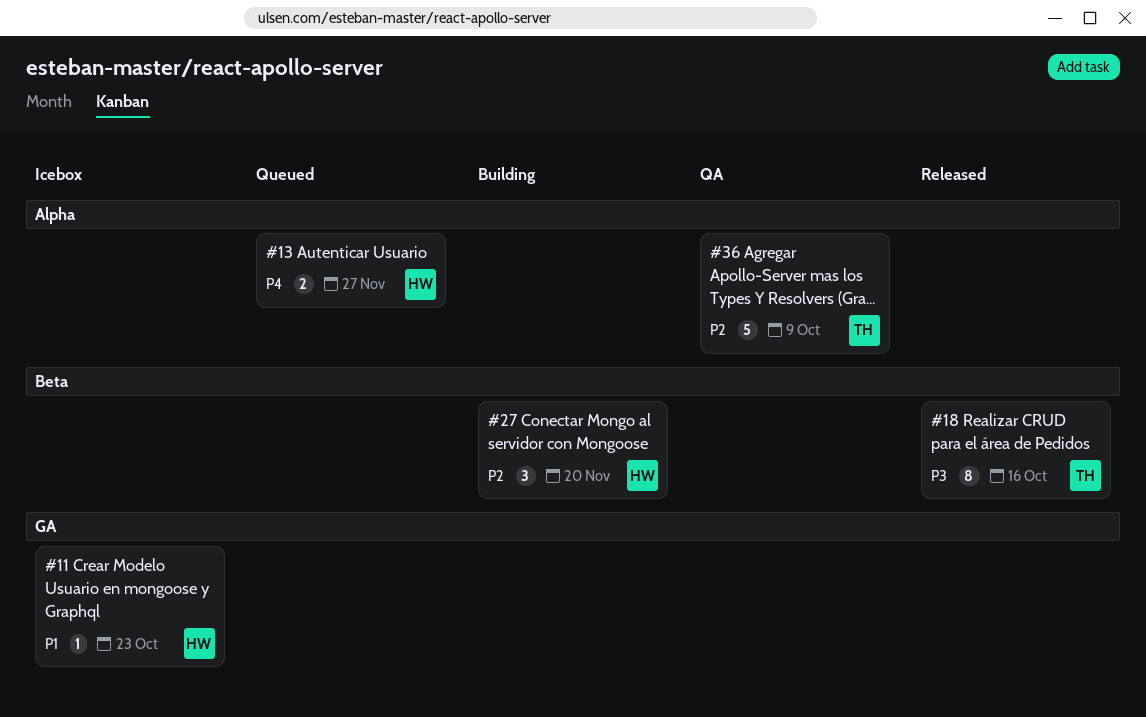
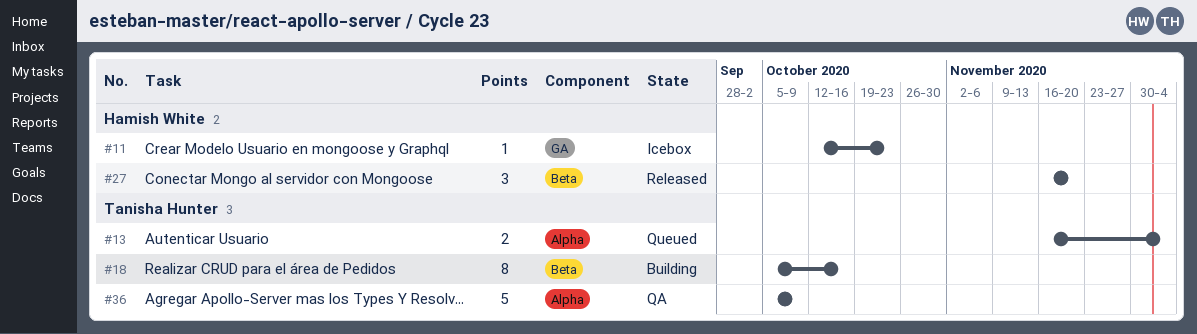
#13, owner: Hamish White -> Tanisha Hunter
#13, due: Nov 27 -> Dec 4
#18, status: Released -> Building
#27, status: Building -> Released

